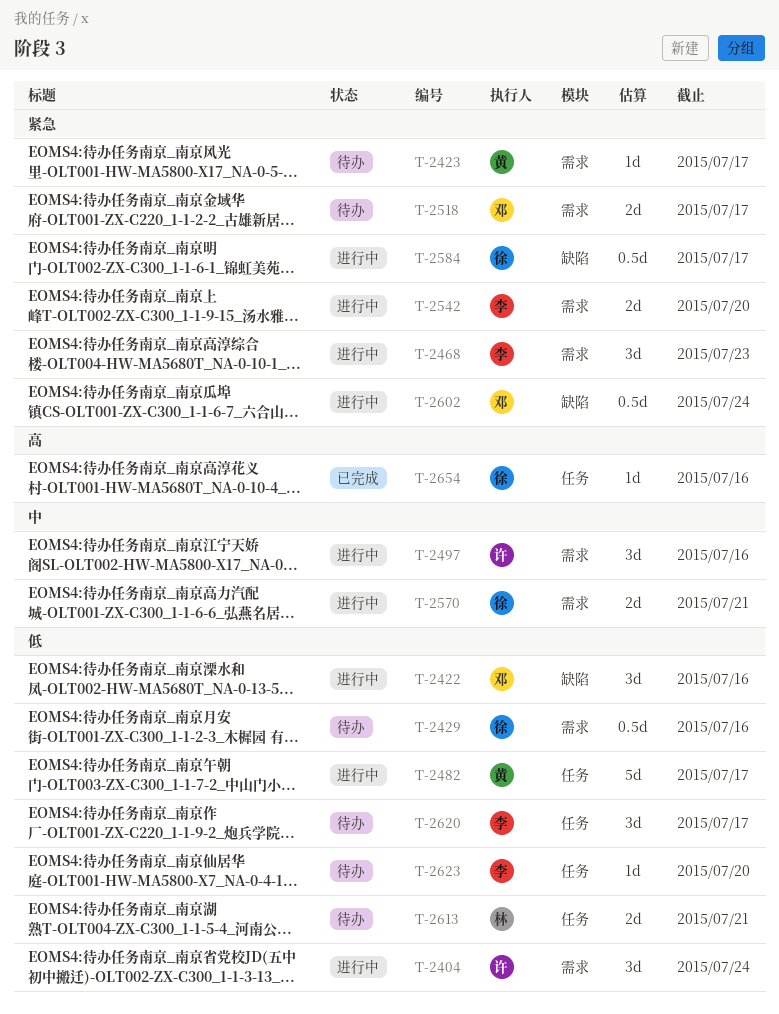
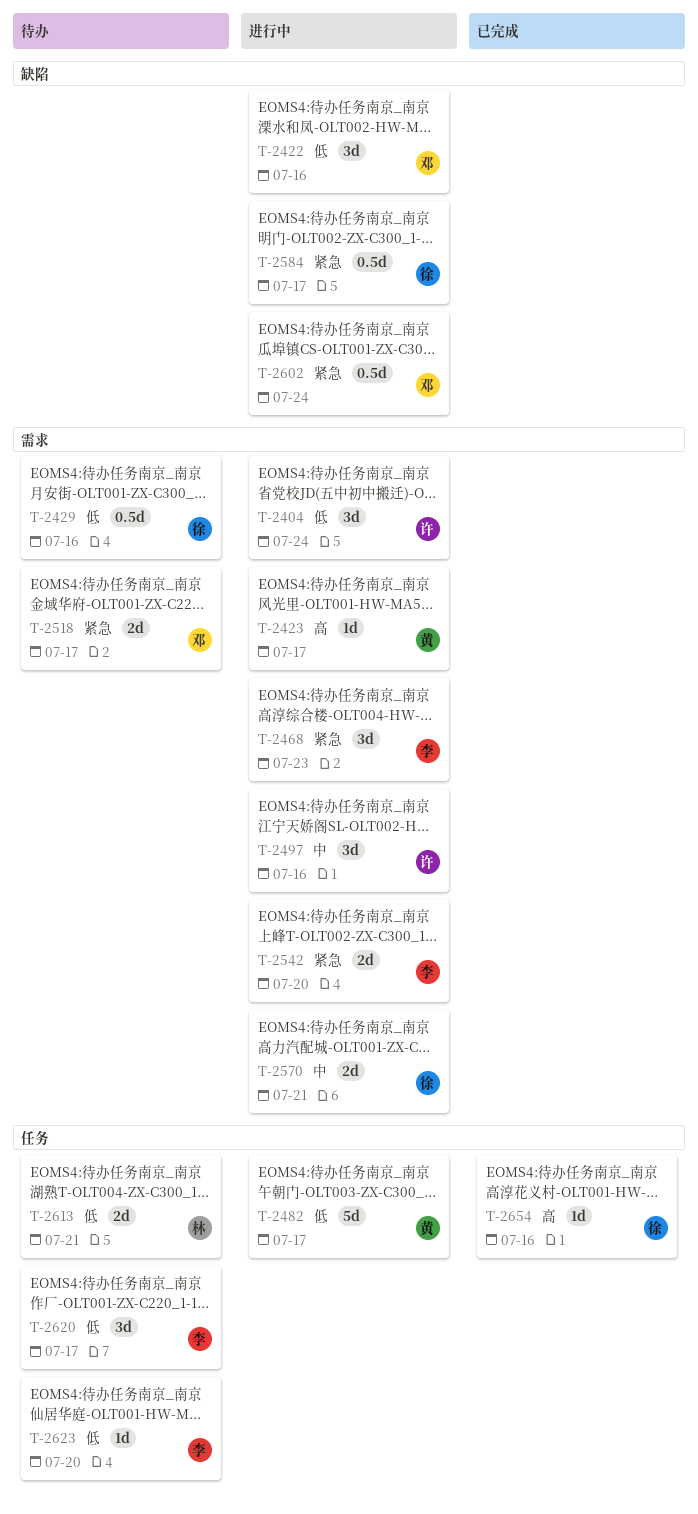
T-2423, status: 待办 -> 进行中
T-2423, priority: 紧急 -> 高

